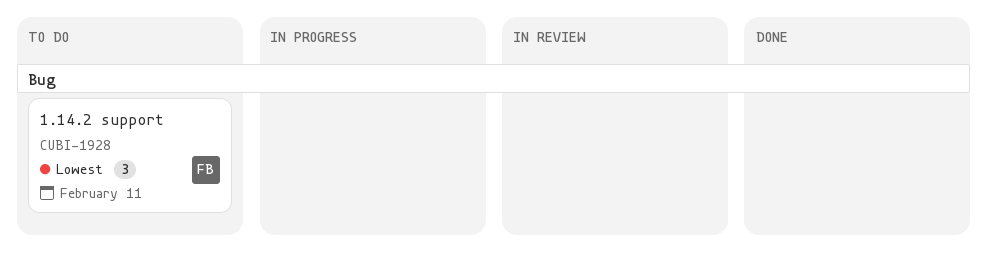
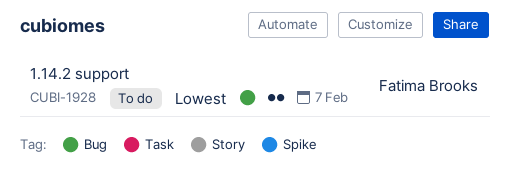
CUBI-1928, estimate: 3 -> 2
CUBI-1928, due: Feb 11 -> Feb 7

